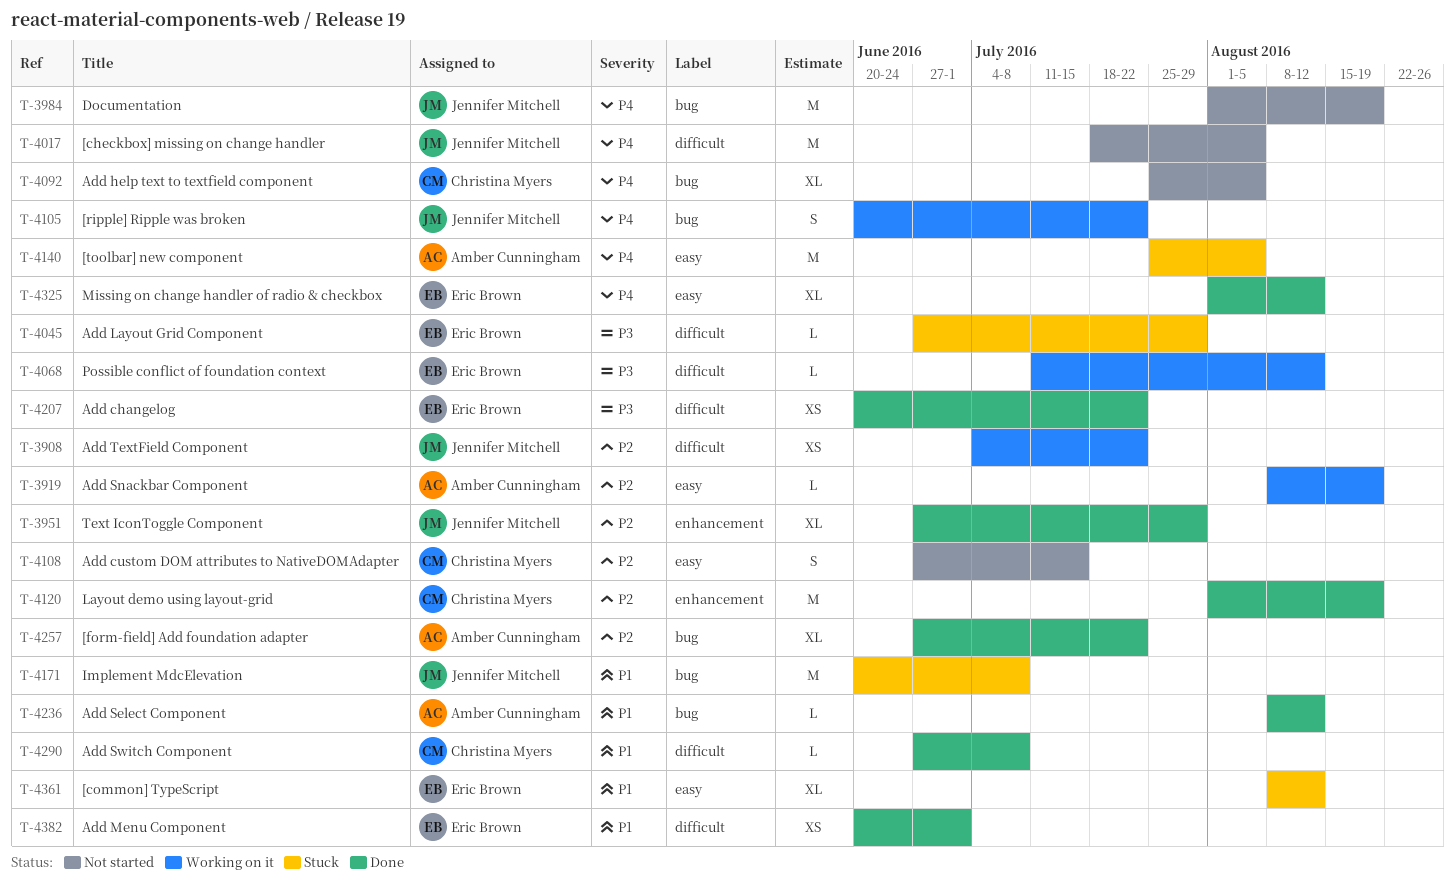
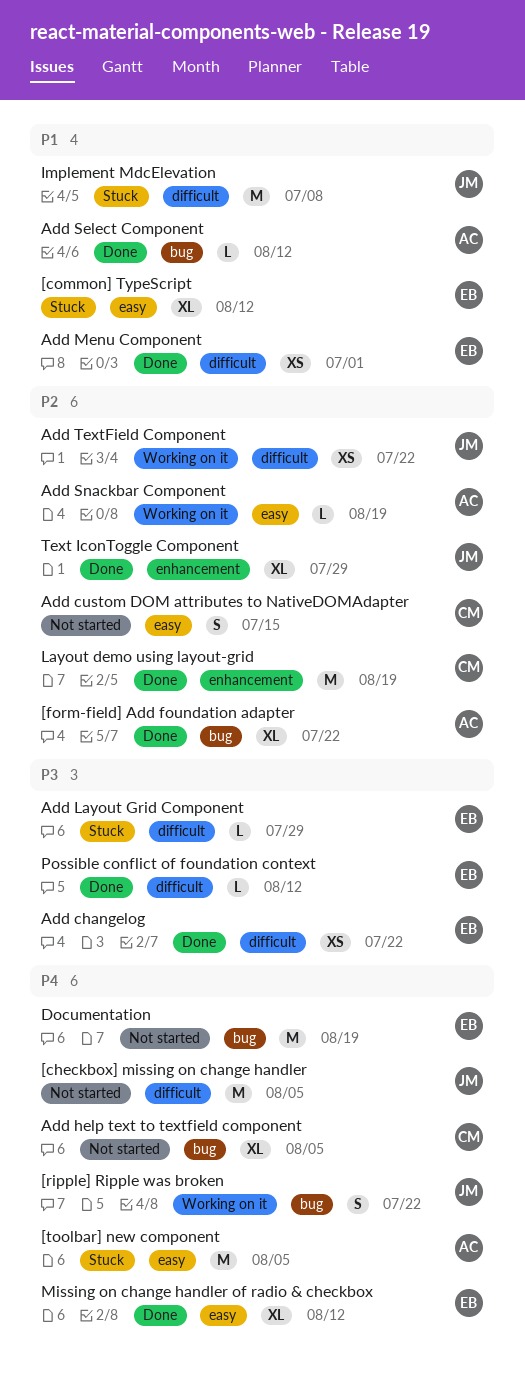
Add Switch Component: present -> none
Documentation, owner: Jennifer Mitchell -> Eric Brown
Implement MdcElevation, label: bug -> difficult
Possible conflict of foundation context, status: Working on it -> Done

